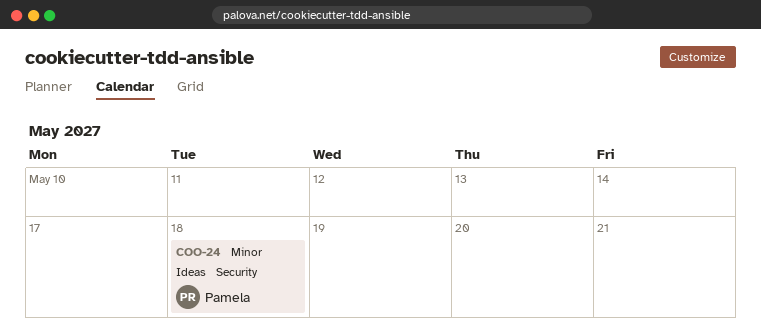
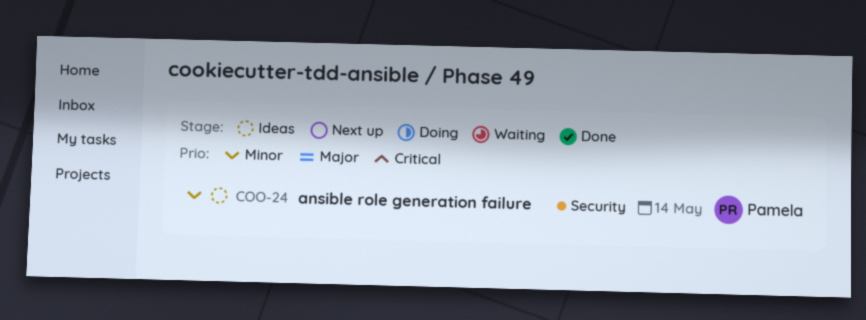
COO-24, due: May 18 -> May 14

